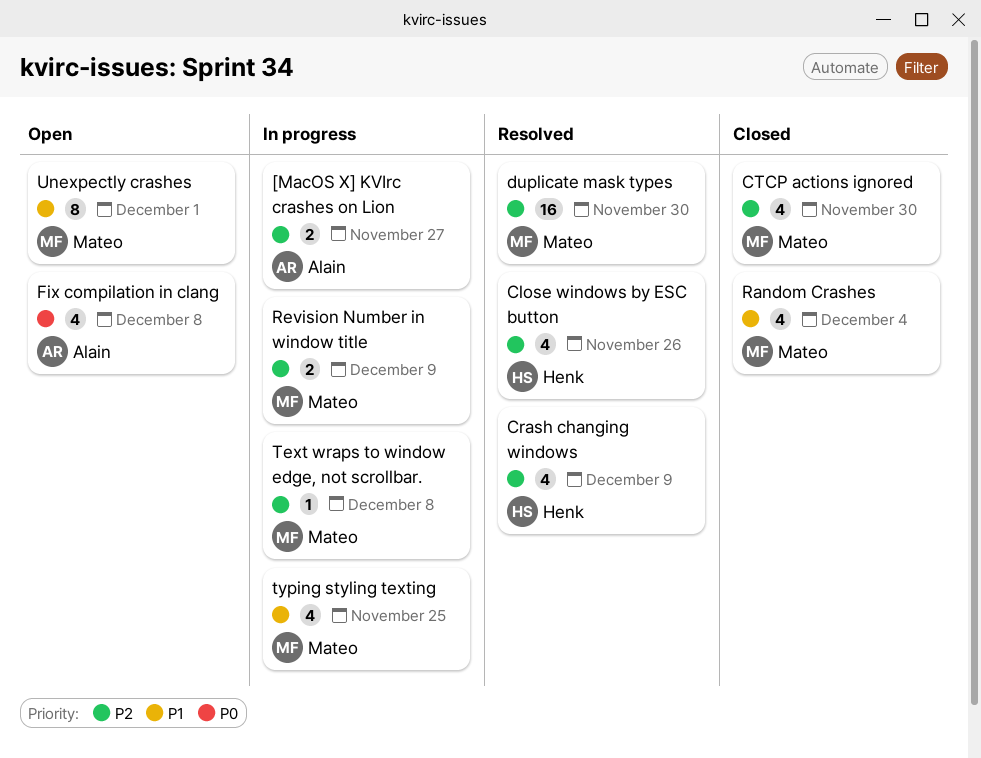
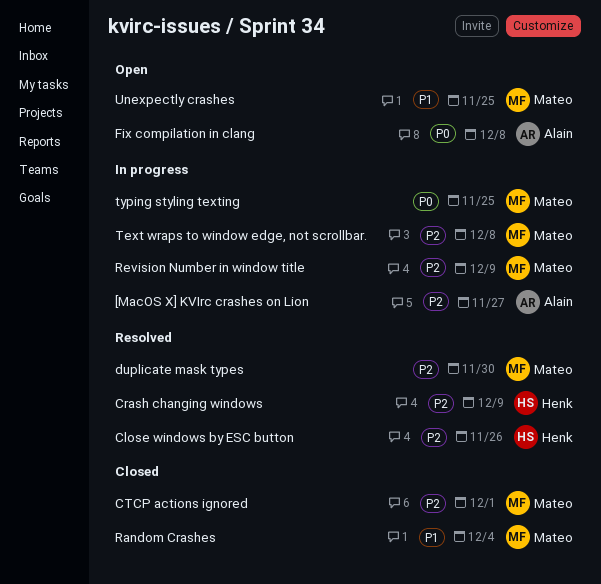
CTCP actions ignored, due: Nov 30 -> Dec 1
typing styling texting, priority: P1 -> P0
Unexpectly crashes, due: Dec 1 -> Nov 25

